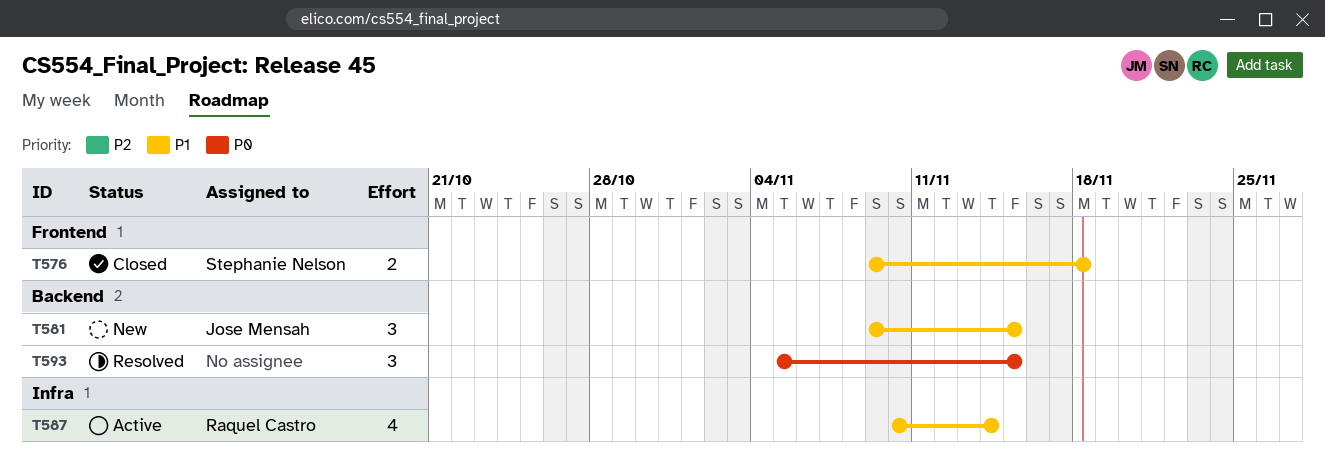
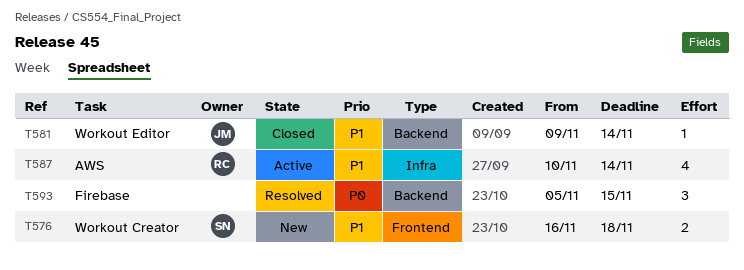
T576, status: Closed -> New
T576, start: Nov 9 -> Nov 16
T581, status: New -> Closed
T581, estimate: 3 -> 1
T581, due: Nov 15 -> Nov 14

